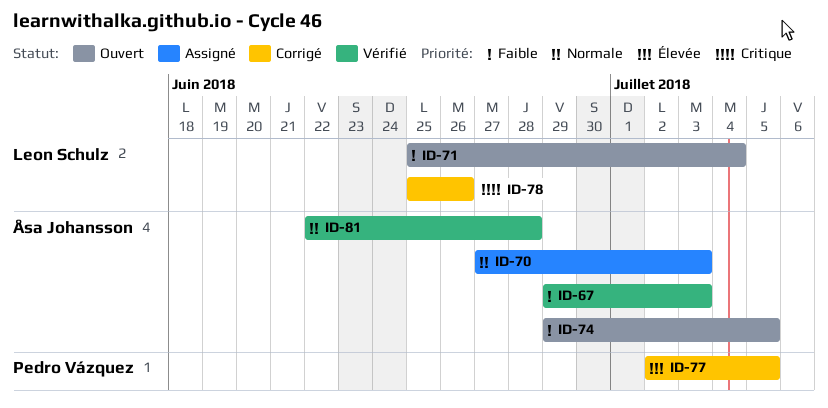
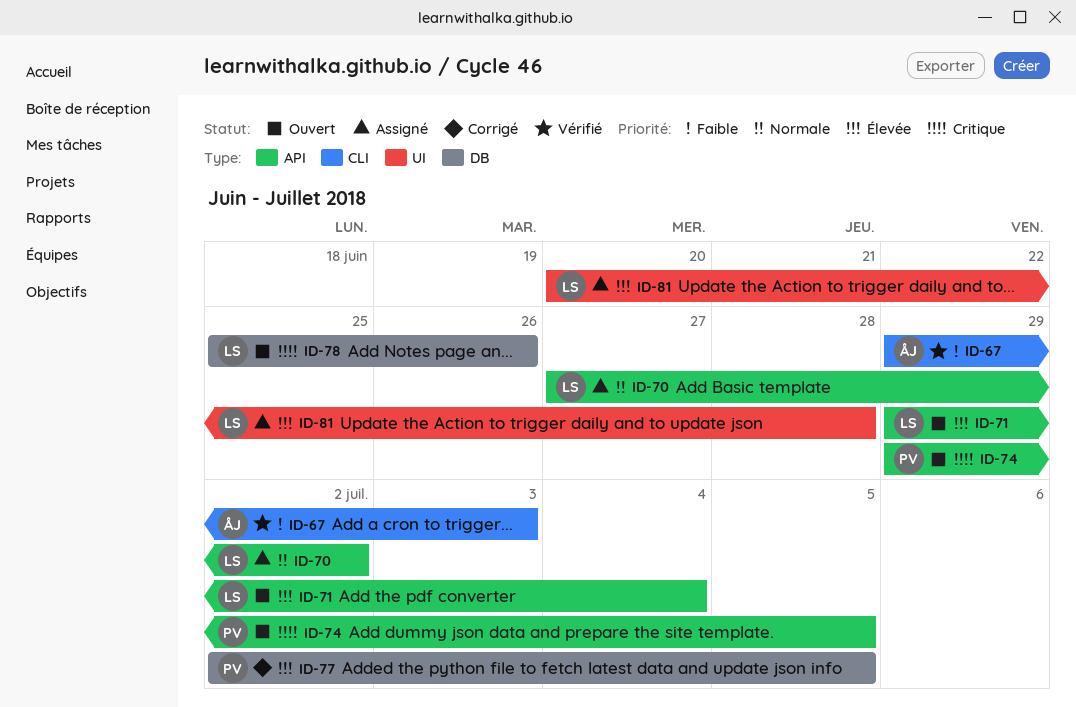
ID-70, owner: Åsa Johansson -> Leon Schulz
ID-70, due: Jul 3 -> Jul 2
ID-71, priority: Faible -> Élevée
ID-71, start: Jun 25 -> Jun 29
ID-74, owner: Åsa Johansson -> Pedro Vázquez
ID-74, priority: Faible -> Critique
ID-78, status: Corrigé -> Ouvert
ID-81, status: Vérifié -> Assigné
ID-81, owner: Åsa Johansson -> Leon Schulz
ID-81, priority: Normale -> Élevée
ID-81, start: Jun 22 -> Jun 20

